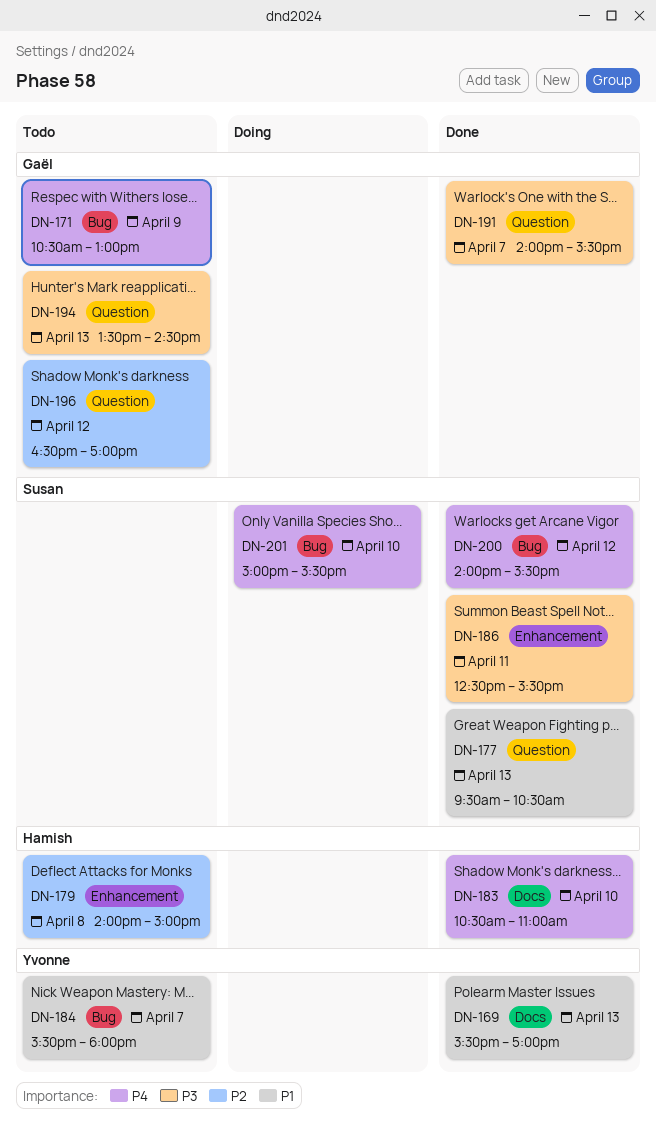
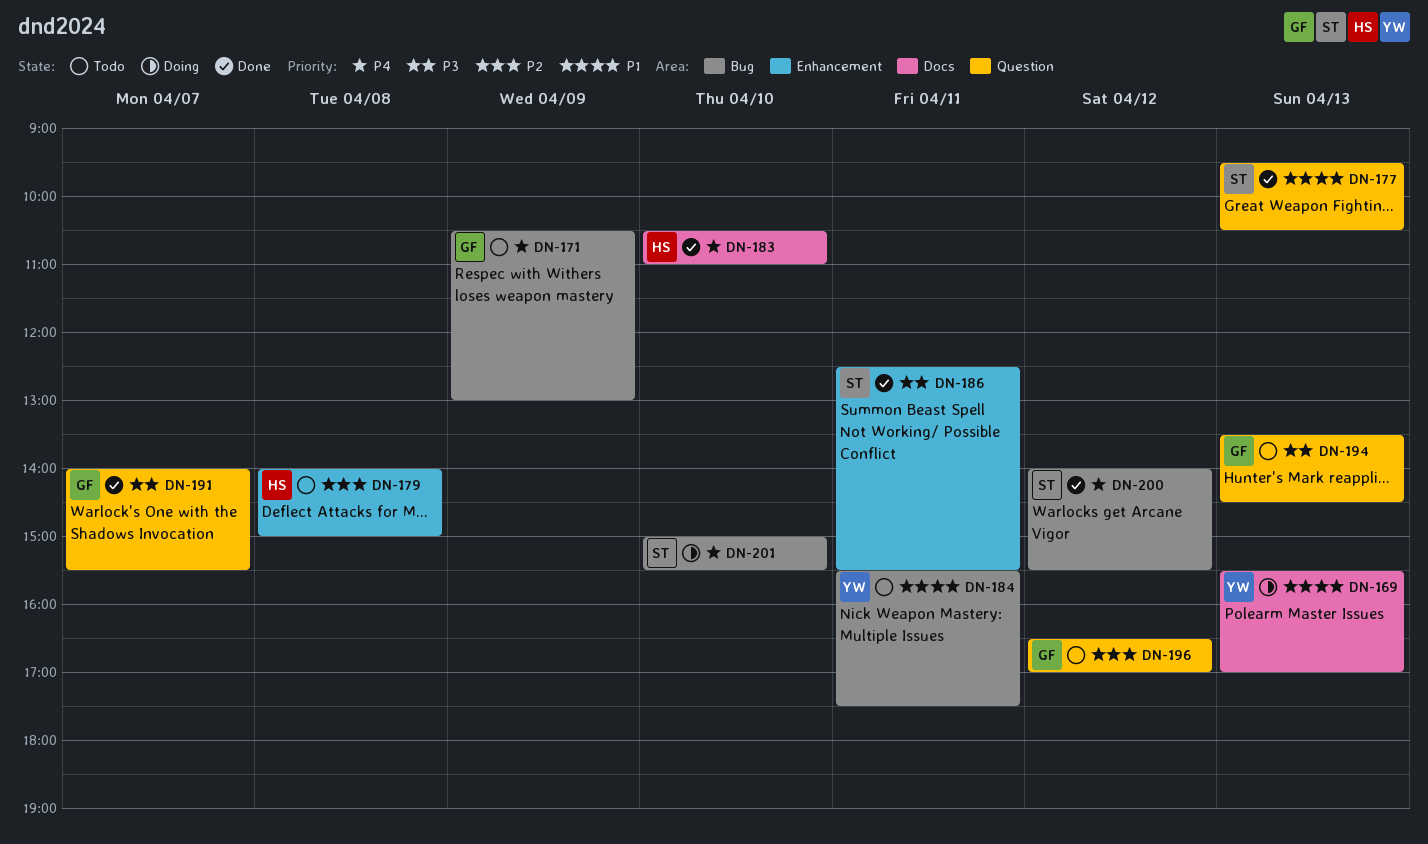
DN-169, status: Done -> Doing
DN-184, day: Apr 7 -> Apr 11
DN-184, ends: 18:00 -> 17:30

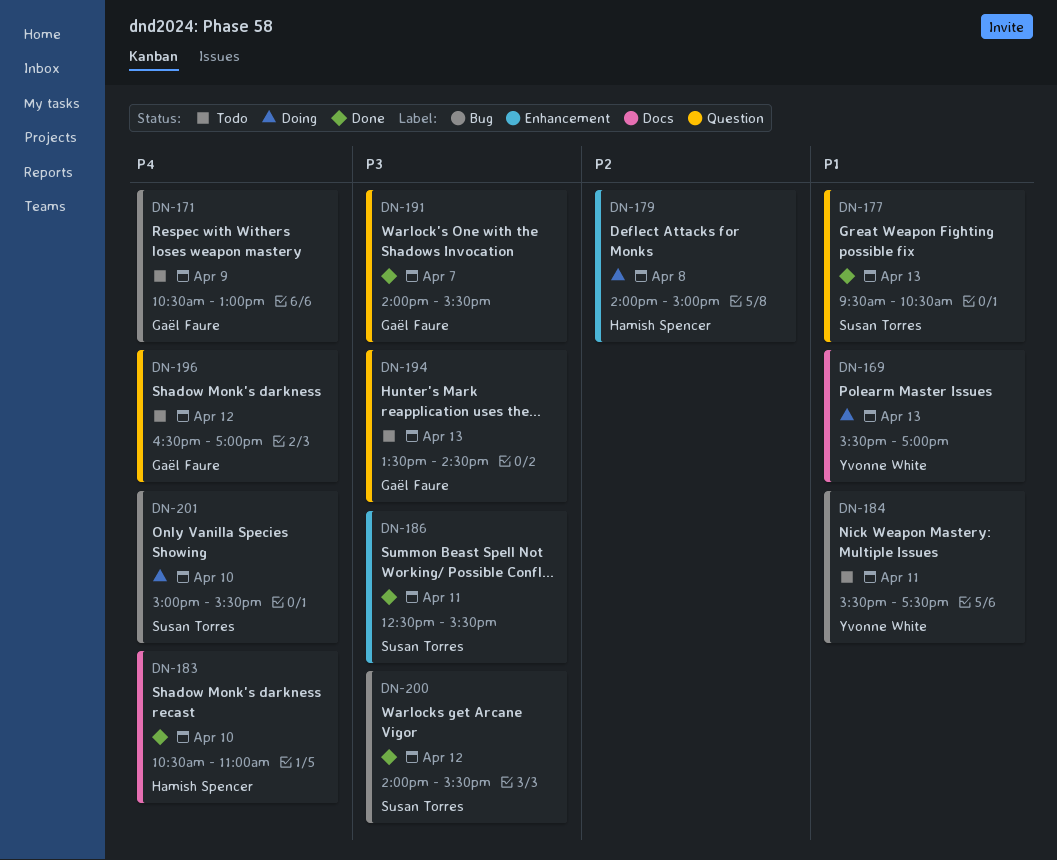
DN-179, status: Todo -> Doing
DN-196, priority: P2 -> P4
DN-200, priority: P4 -> P3

